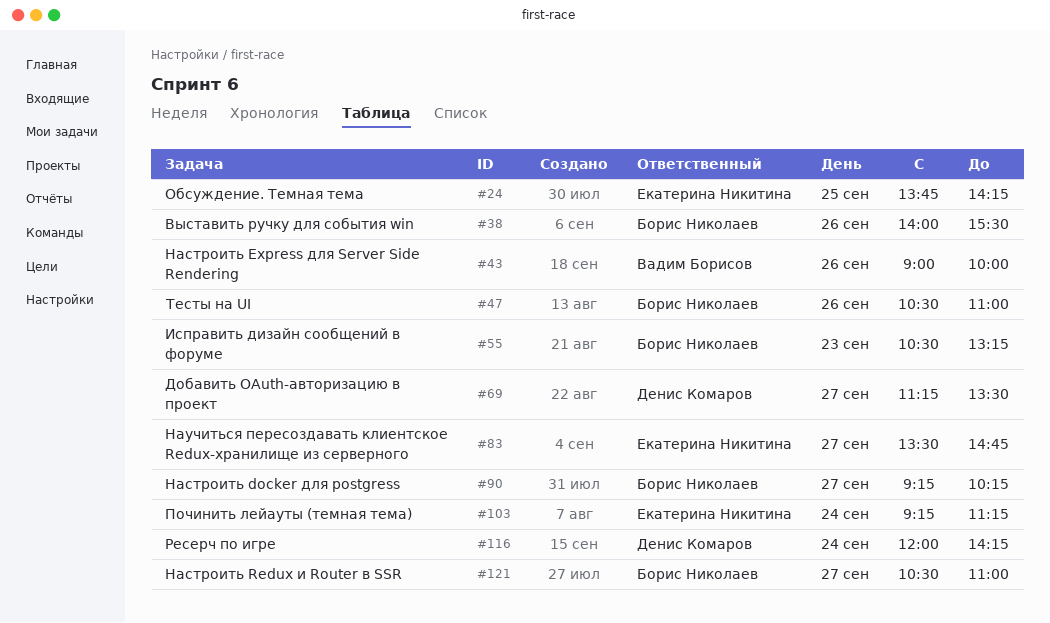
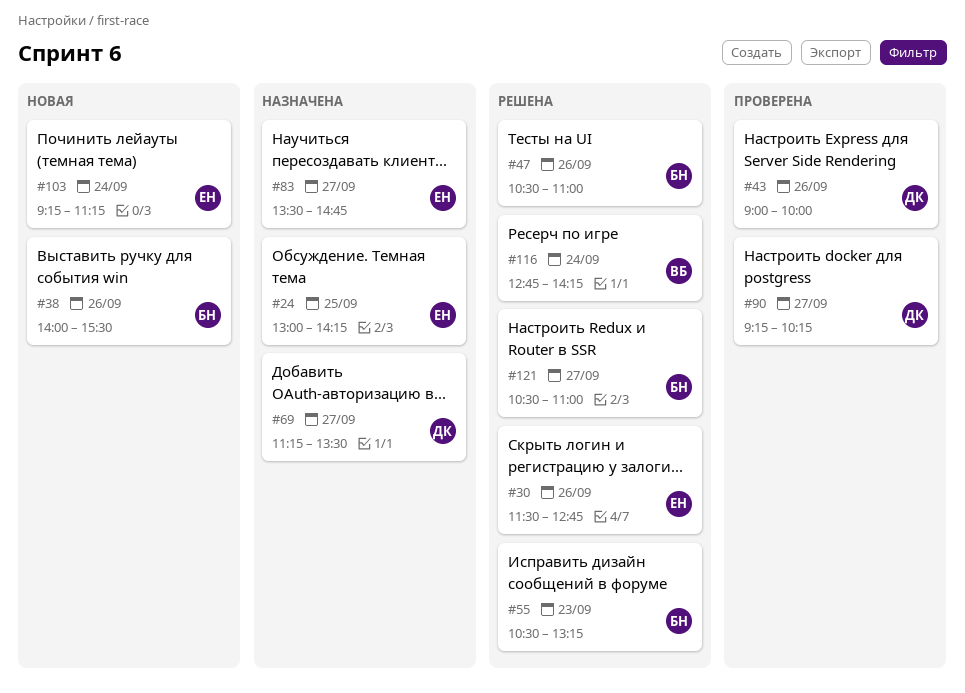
#24, begins: 13:45 -> 13:00
#30: none -> present
#43, owner: Вадим Борисов -> Денис Комаров
#90, owner: Борис Николаев -> Денис Комаров
#116, owner: Денис Комаров -> Вадим Борисов
#116, begins: 12:00 -> 12:45

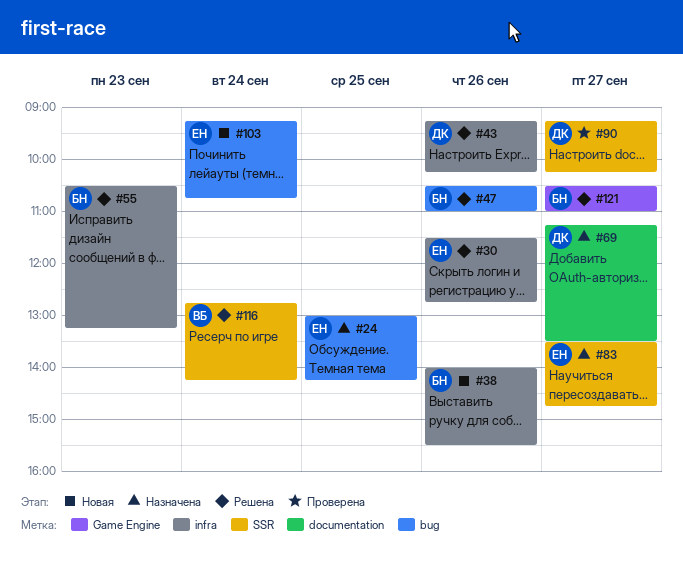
#43, status: Проверена -> Решена
#43, begins: 09:00 -> 09:15
#43, ends: 10:00 -> 10:15
#103, ends: 11:15 -> 10:45

